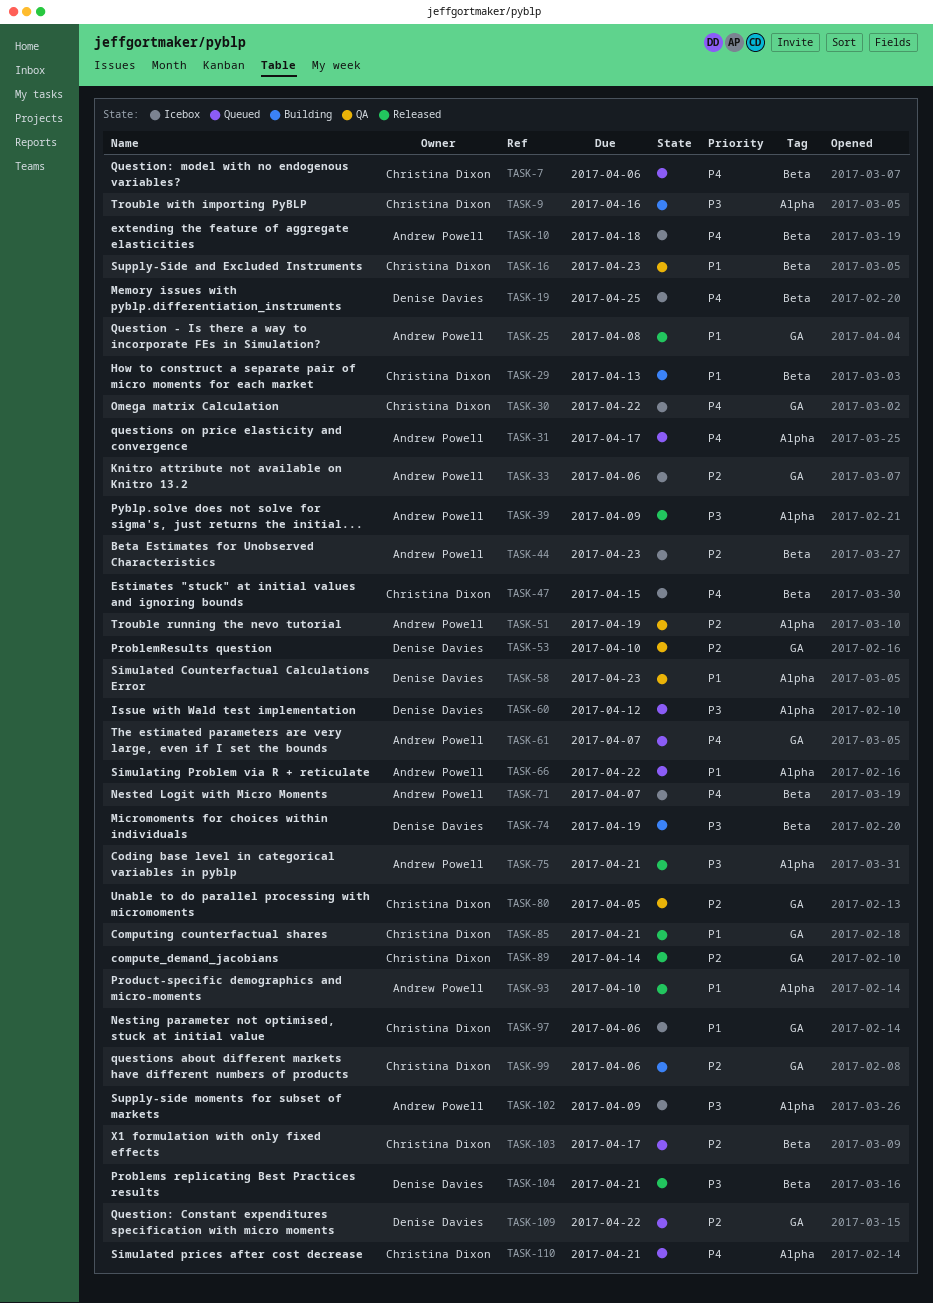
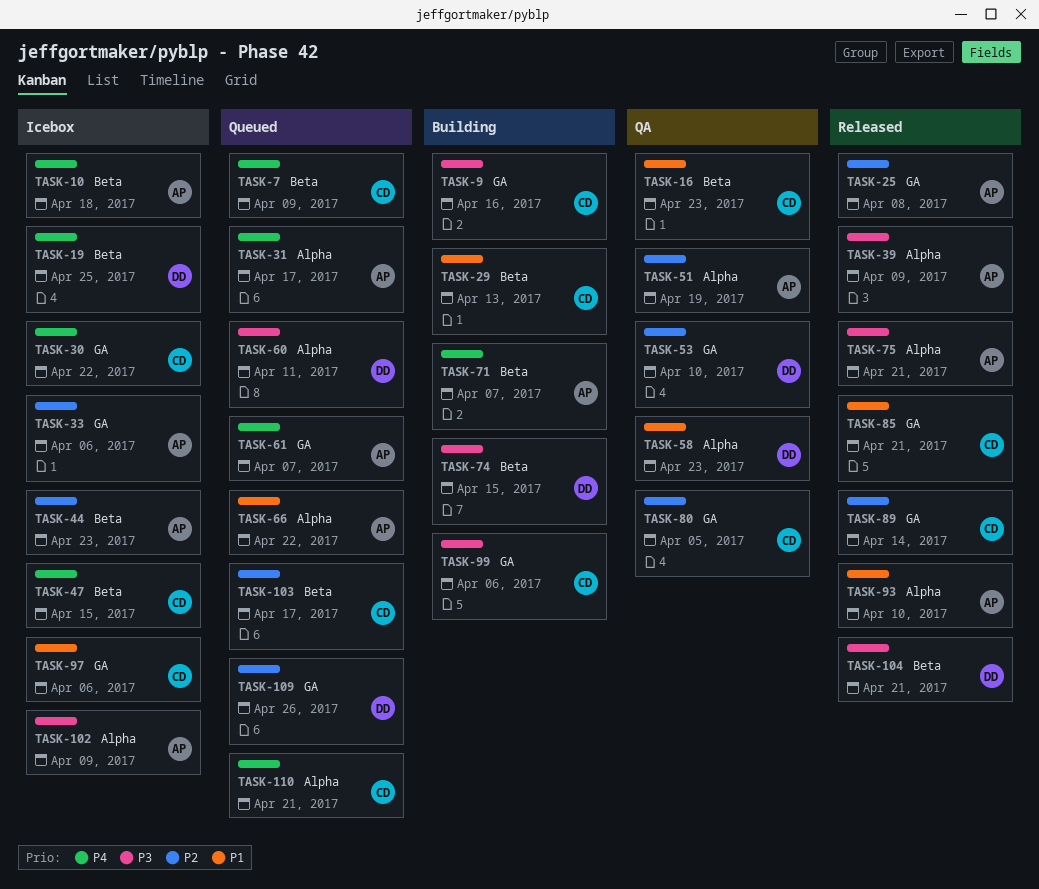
TASK-7, due: Apr 6 -> Apr 9
TASK-9, label: Alpha -> GA
TASK-25, priority: P1 -> P2
TASK-60, due: Apr 12 -> Apr 11
TASK-71, status: Icebox -> Building
TASK-74, due: Apr 19 -> Apr 15
TASK-99, priority: P2 -> P3
TASK-109, due: Apr 22 -> Apr 26

